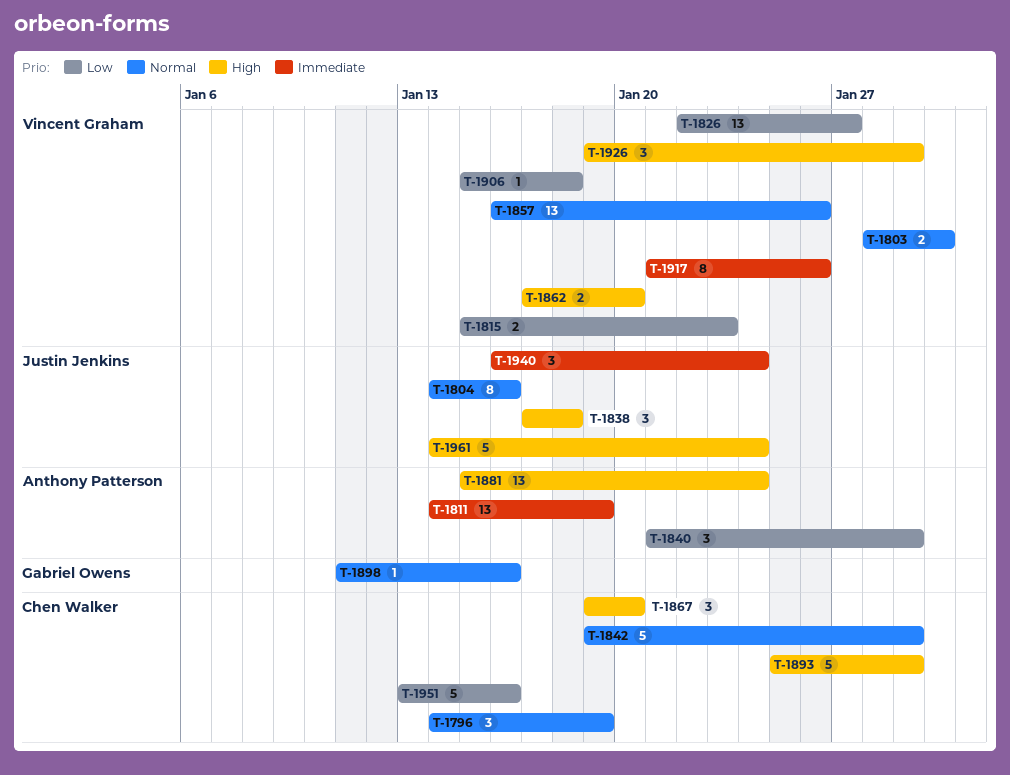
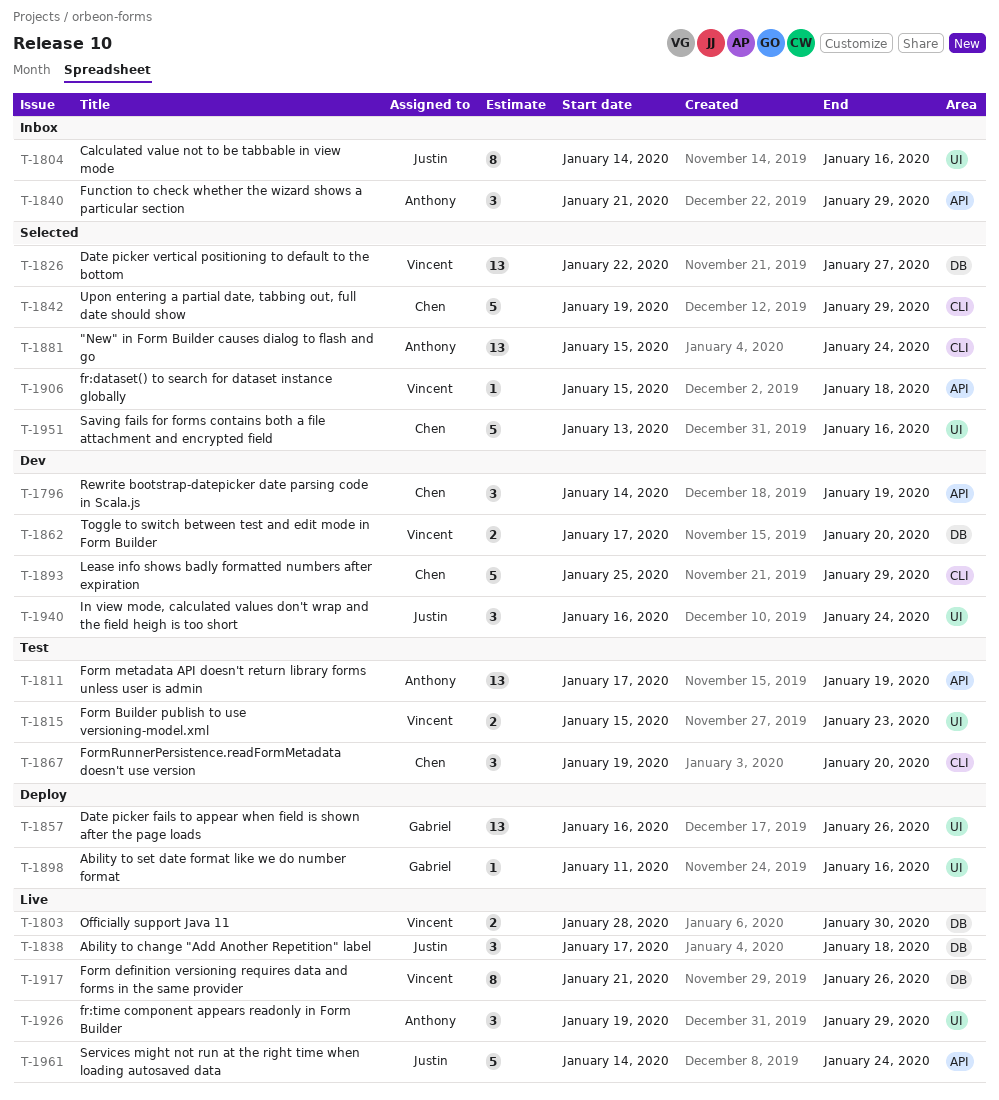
T-1811, start: Jan 14 -> Jan 17
T-1857, owner: Vincent Graham -> Gabriel Owens
T-1926, owner: Vincent Graham -> Anthony Patterson

